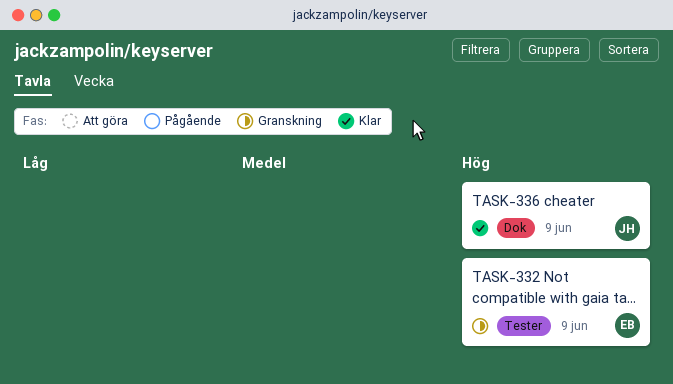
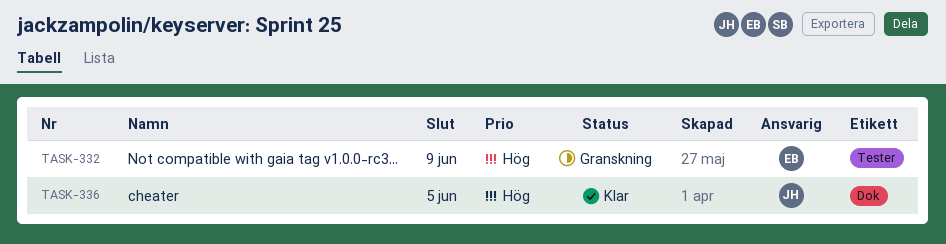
TASK-336, due: Jun 9 -> Jun 5

